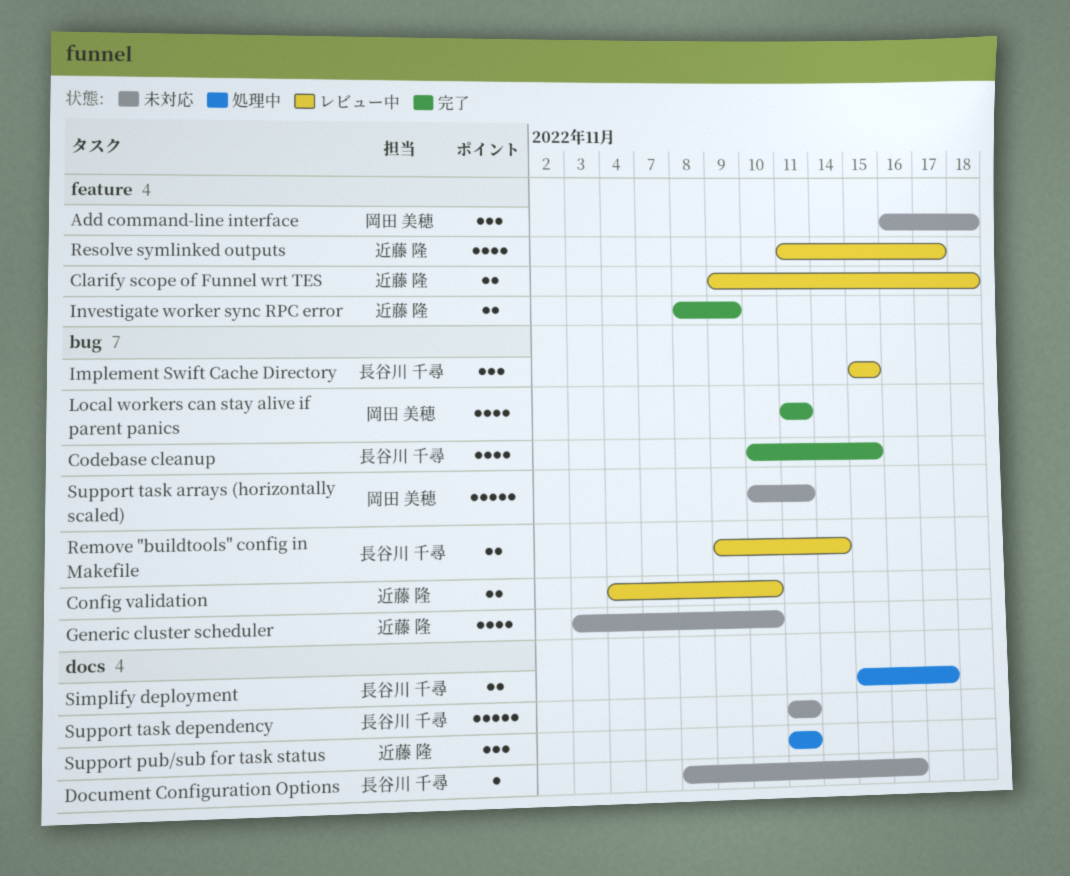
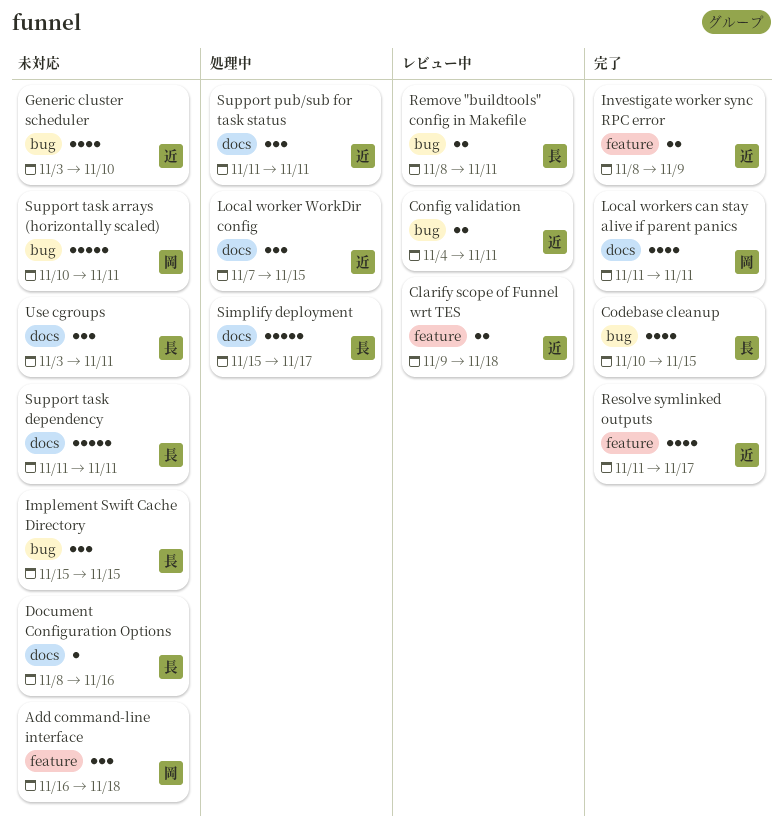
Config validation, due: Nov 10 -> Nov 11
Implement Swift Cache Directory, status: レビュー中 -> 未対応
Local worker WorkDir config: none -> present
Local workers can stay alive if parent panics, label: bug -> docs
Remove "buildtools" config in Makefile, start: Nov 9 -> Nov 8
Remove "buildtools" config in Makefile, due: Nov 14 -> Nov 11
Resolve symlinked outputs, status: レビュー中 -> 完了
Simplify deployment, estimate: 2 -> 5
Use cgroups: none -> present

